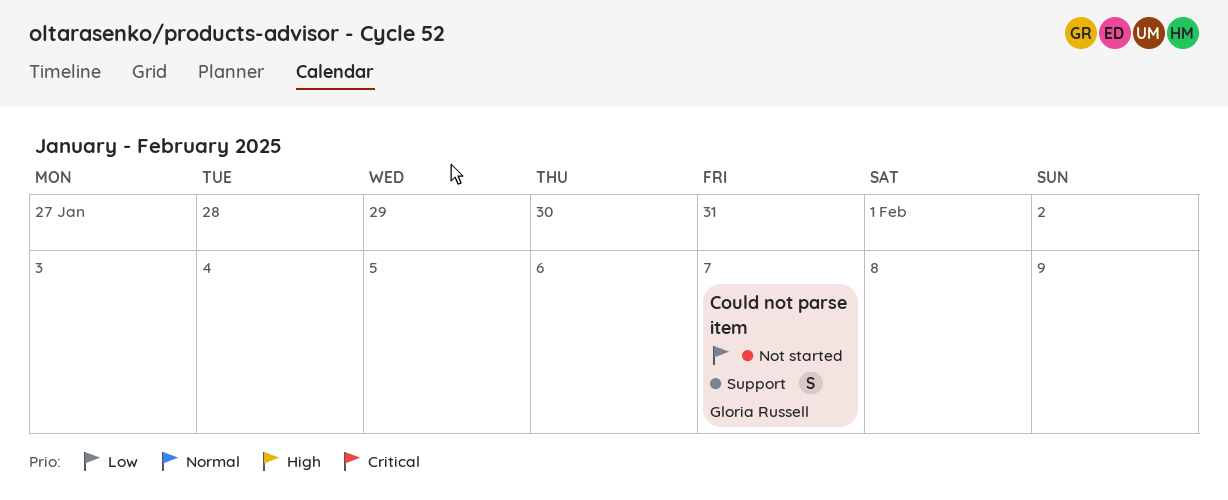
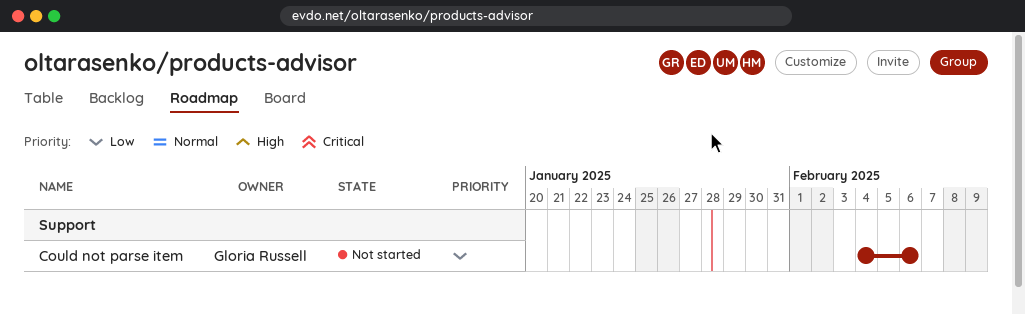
Could not parse item, due: Feb 7 -> Feb 6

